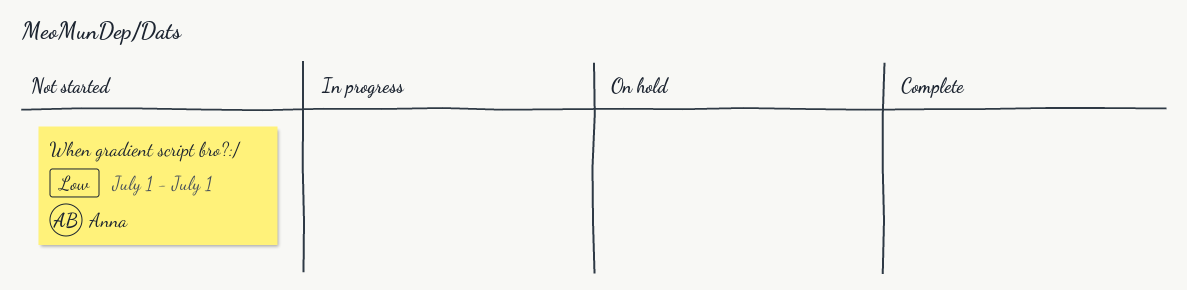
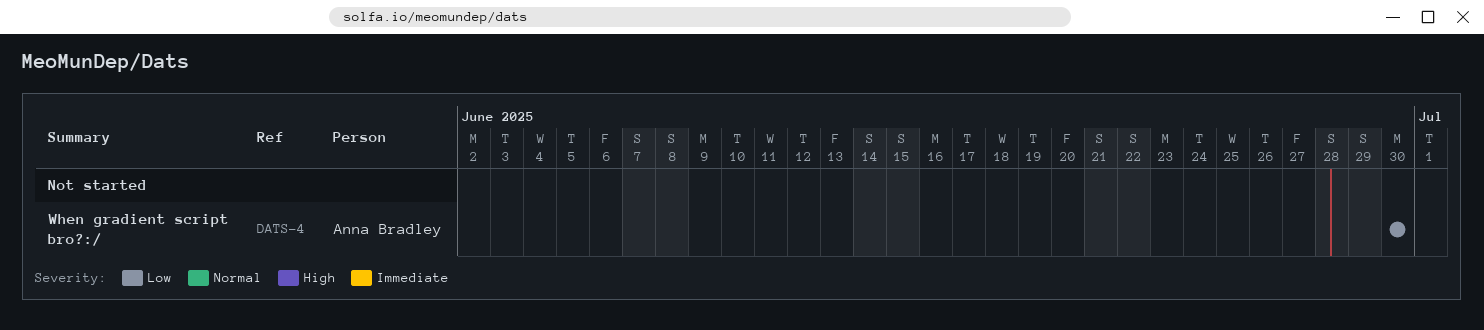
When gradient script bro?:/, start: Jul 1 -> Jun 30
When gradient script bro?:/, due: Jul 1 -> Jun 30

